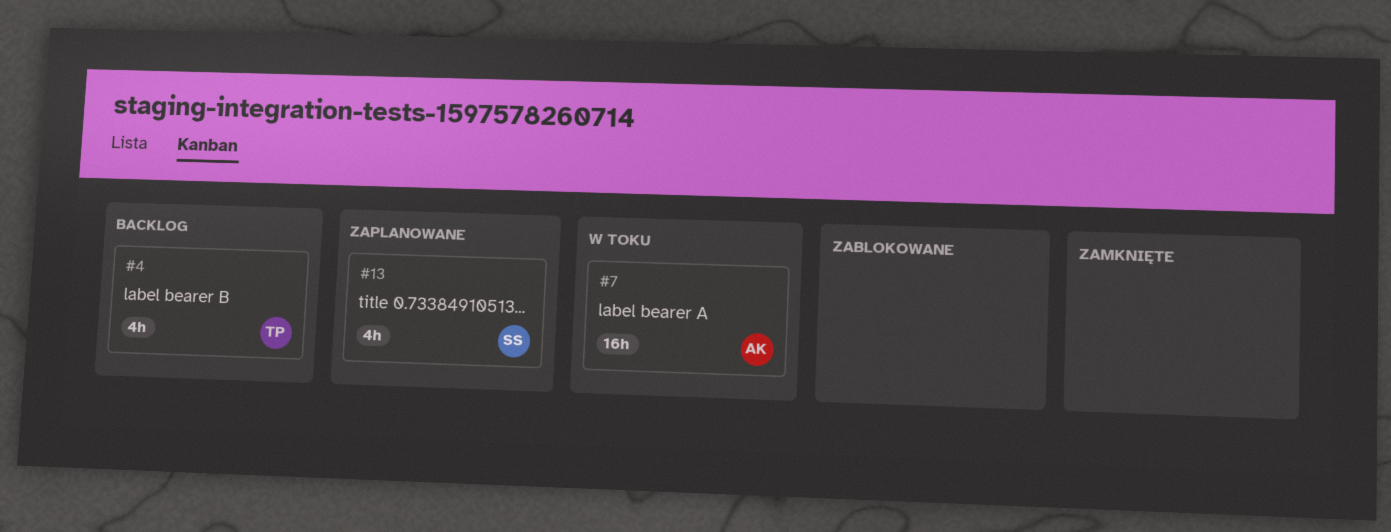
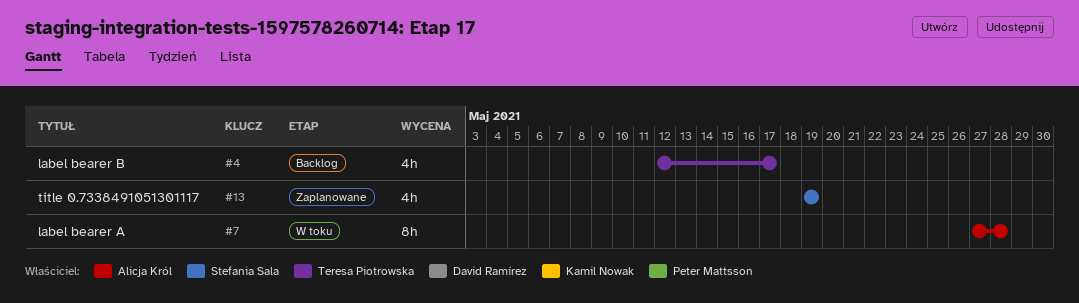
#7, estimate: 16h -> 8h

